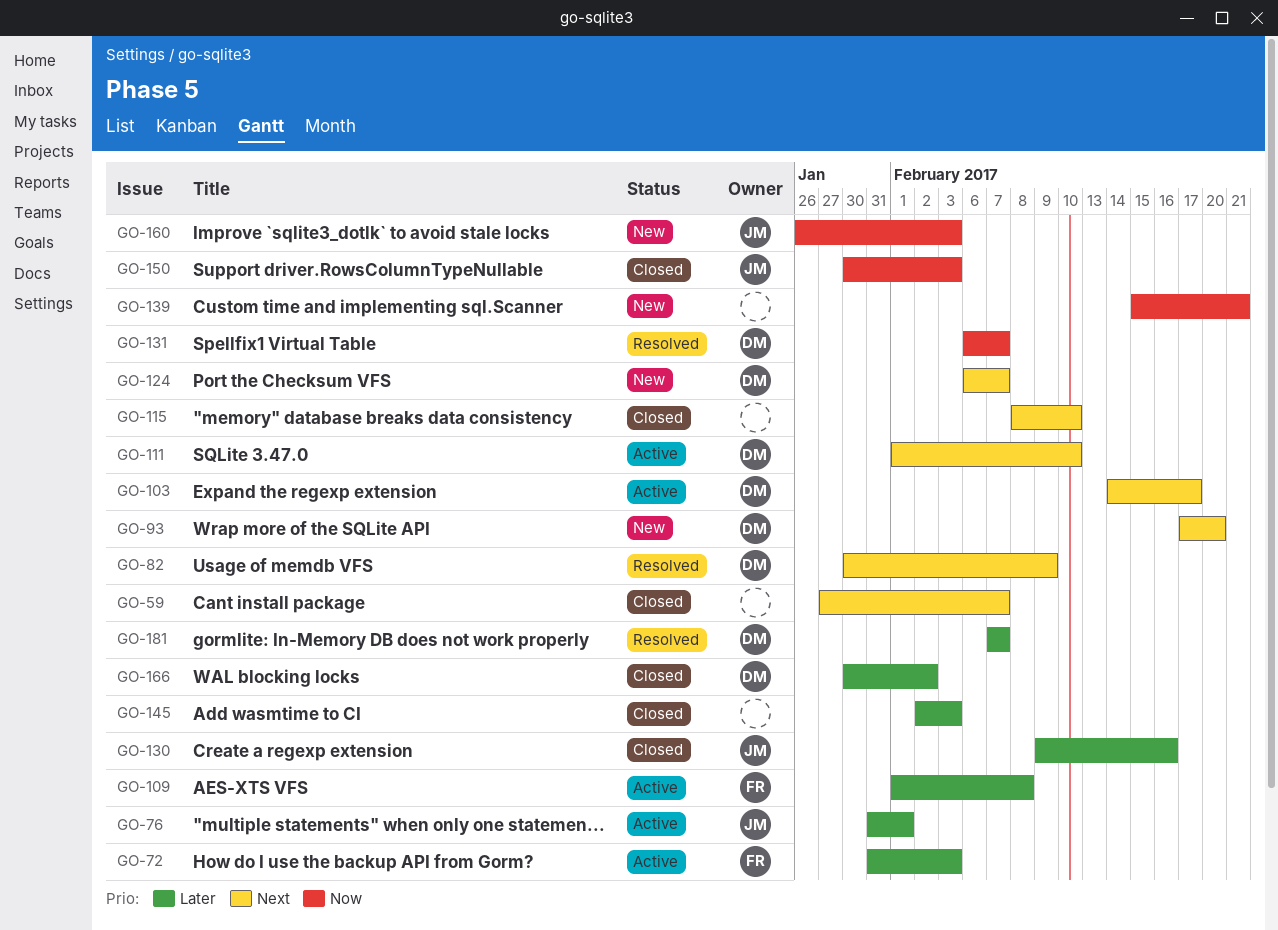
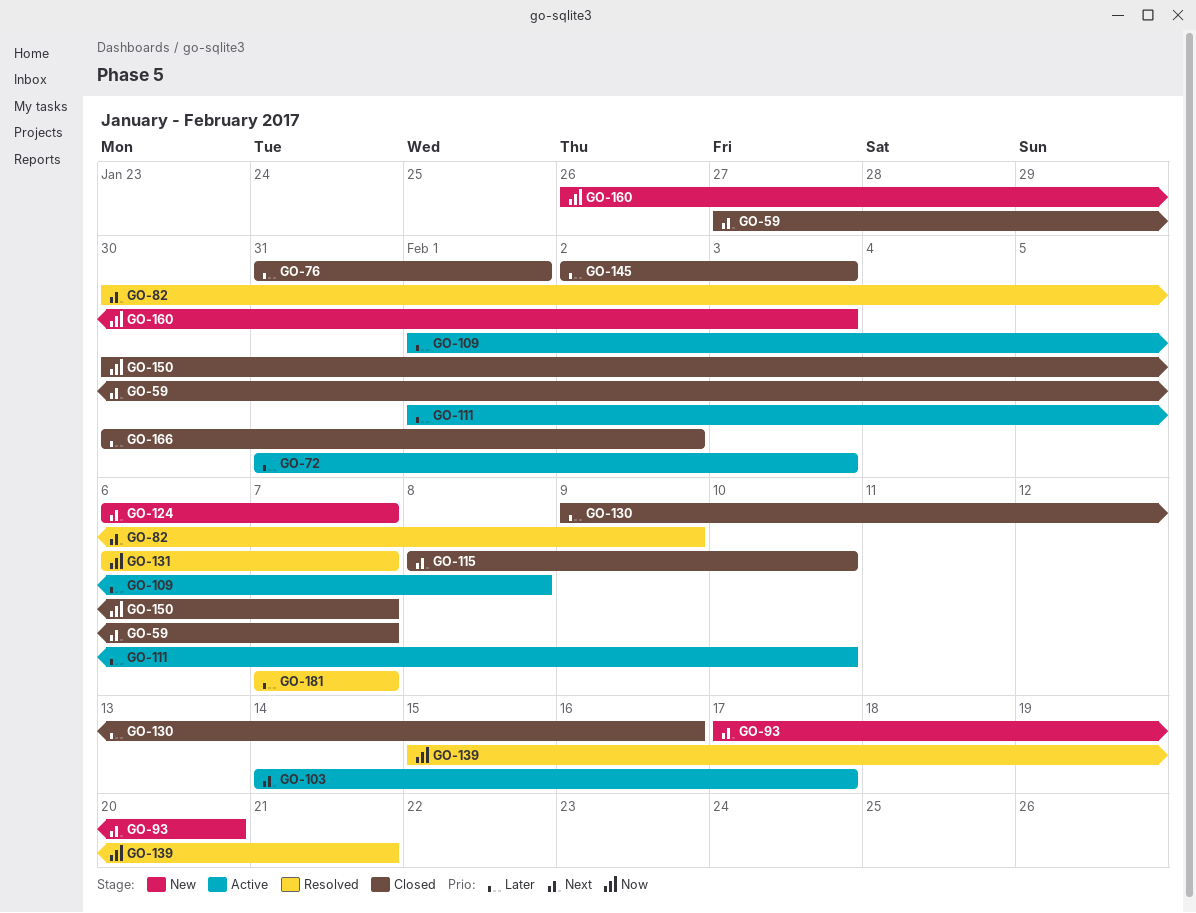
GO-76, status: Active -> Closed
GO-111, priority: Next -> Later
GO-139, status: New -> Resolved
GO-150, due: Feb 3 -> Feb 7

